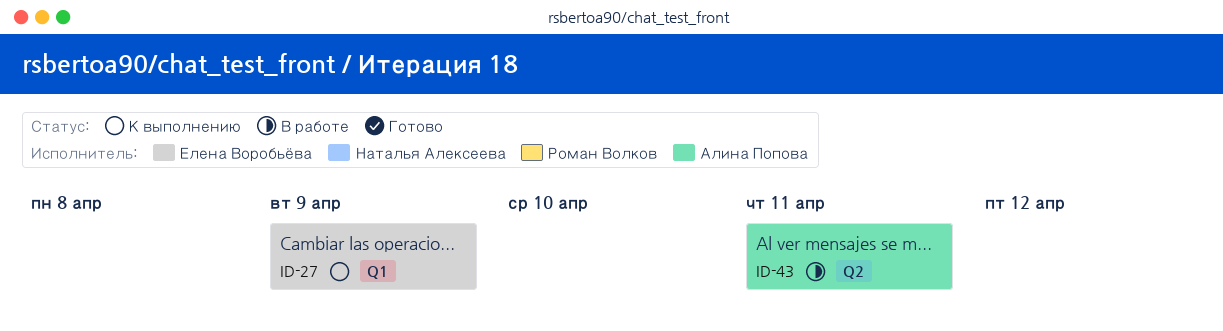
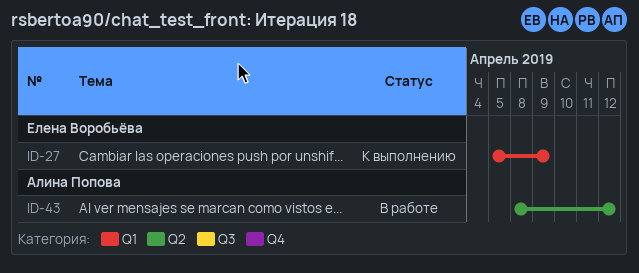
ID-43, due: Apr 11 -> Apr 12

